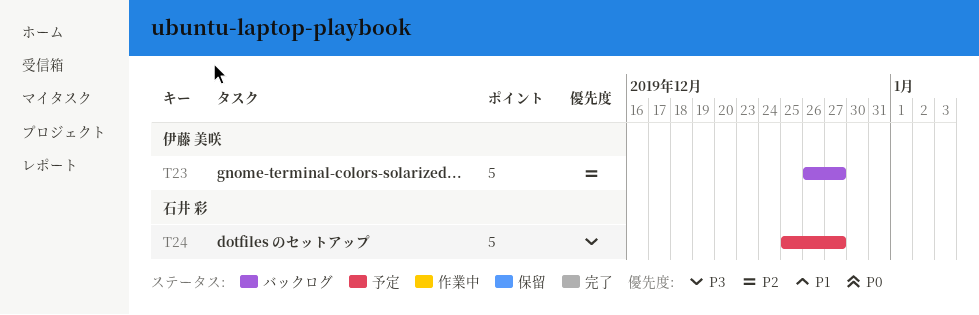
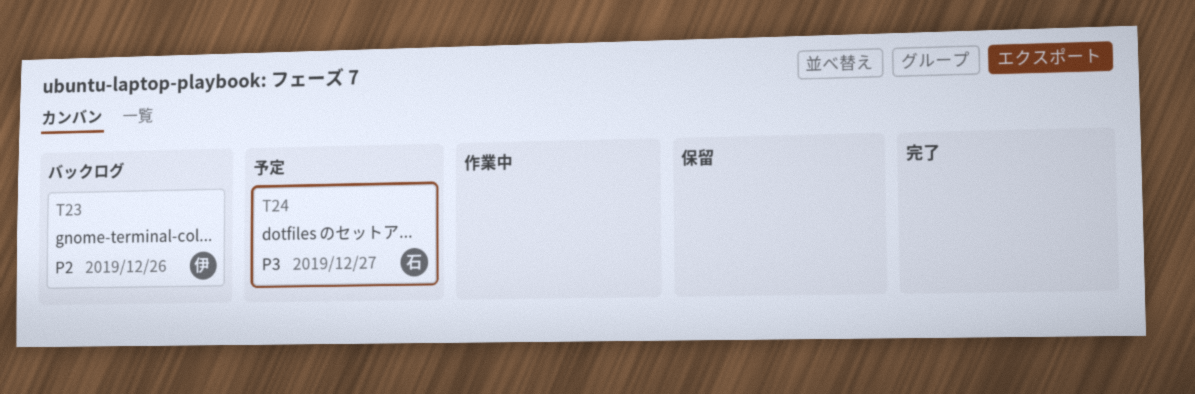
T23, due: Dec 27 -> Dec 26

